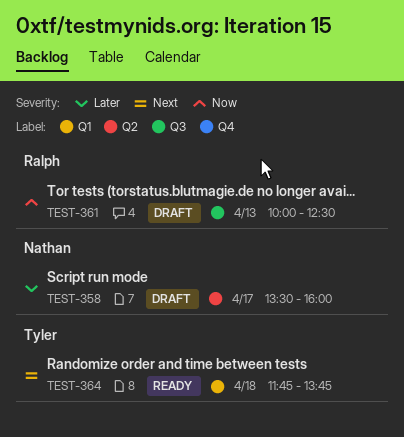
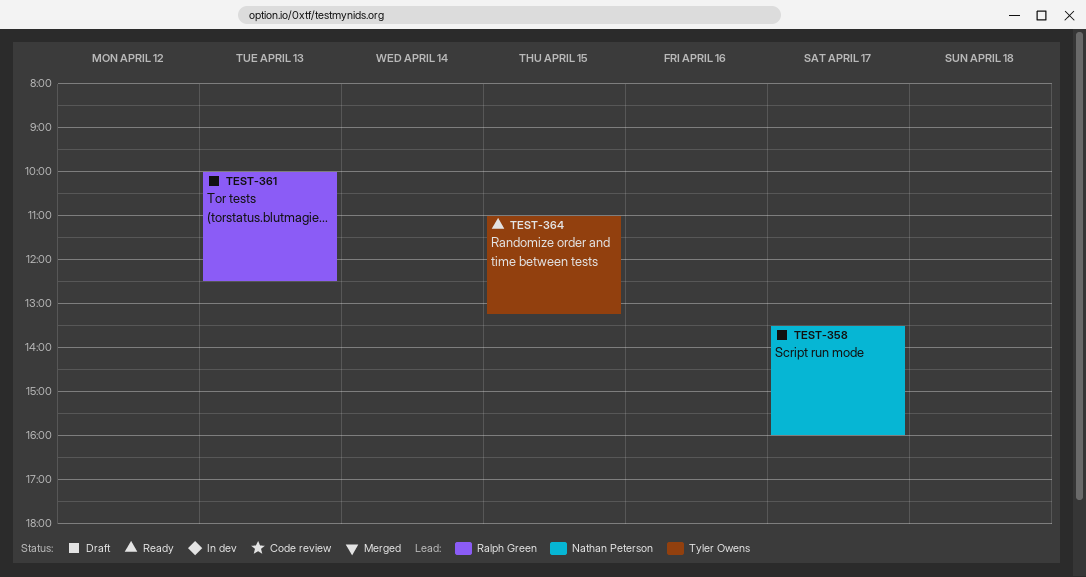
TEST-364, day: Apr 18 -> Apr 15
TEST-364, begins: 11:45 -> 11:00
TEST-364, ends: 13:45 -> 13:15

